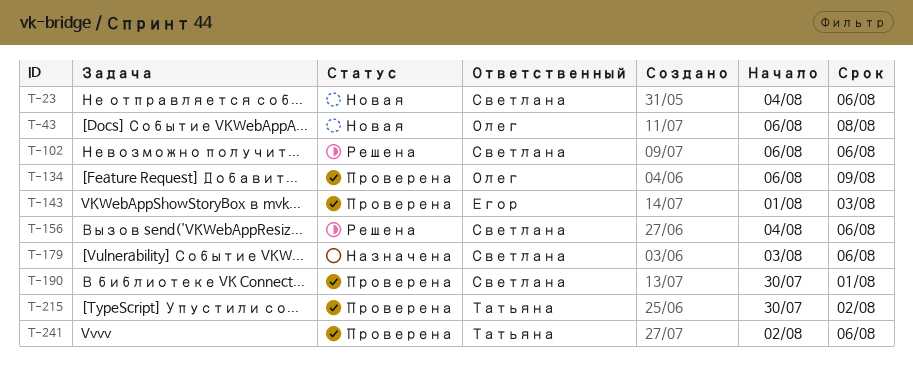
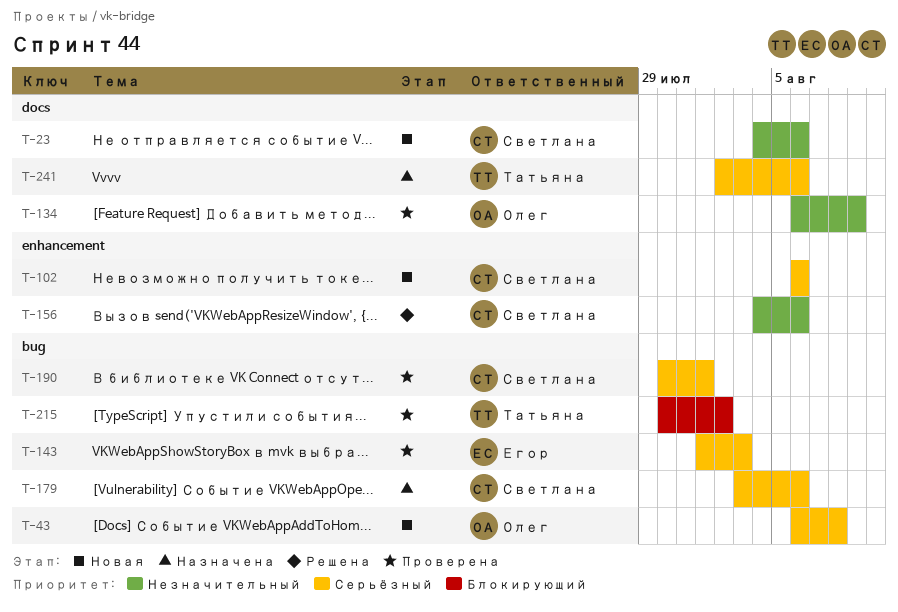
T-102, status: Решена -> Новая
T-241, status: Проверена -> Назначена

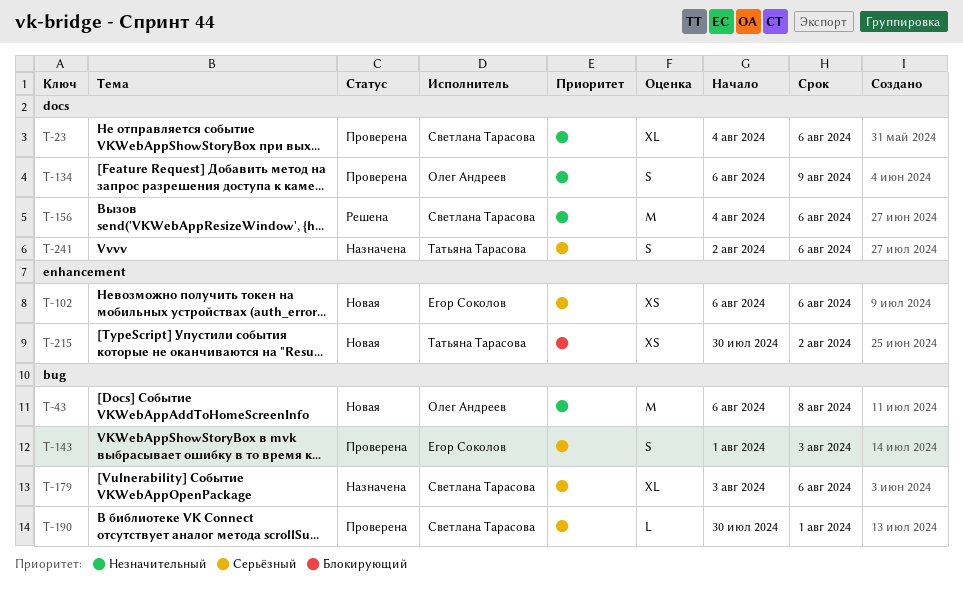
T-23, status: Новая -> Проверена
T-43, priority: Серьёзный -> Незначительный
T-102, owner: Светлана Тарасова -> Егор Соколов
T-156, label: enhancement -> docs
T-215, status: Проверена -> Новая
T-215, label: bug -> enhancement

